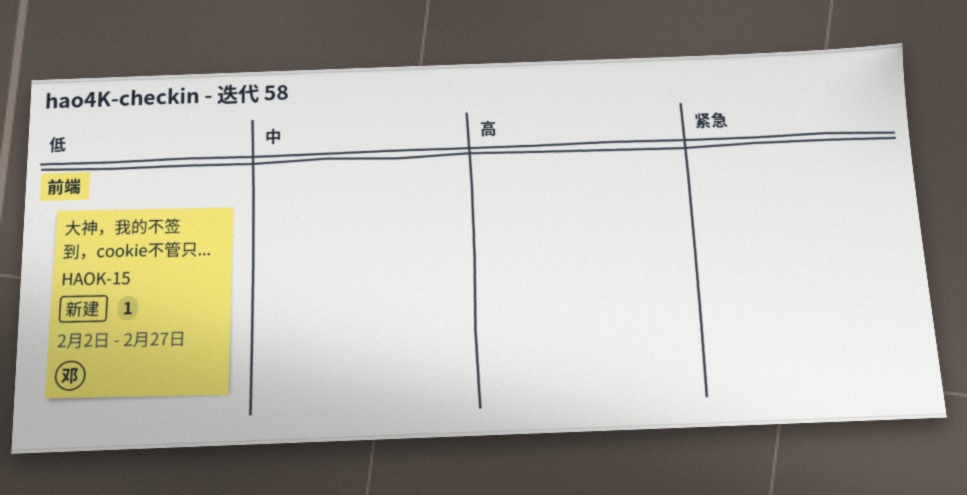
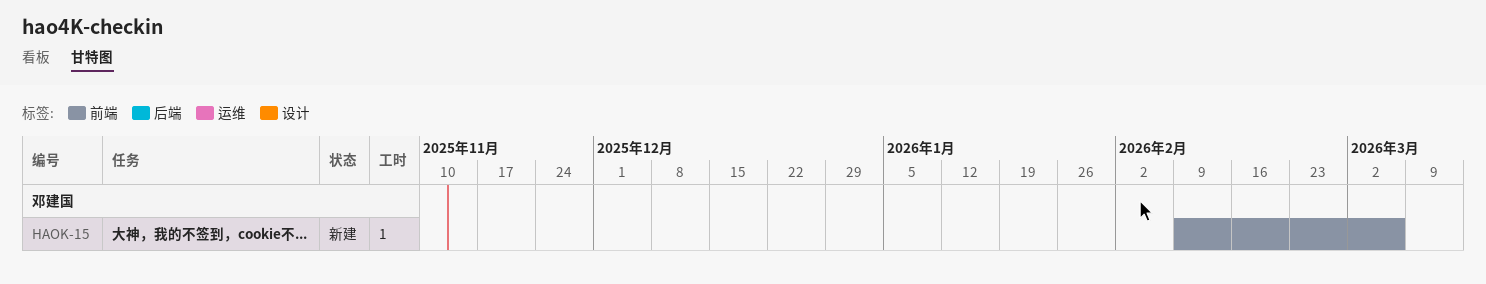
HAOK-15, start: Feb 2 -> Feb 9
HAOK-15, due: Feb 27 -> Mar 6

